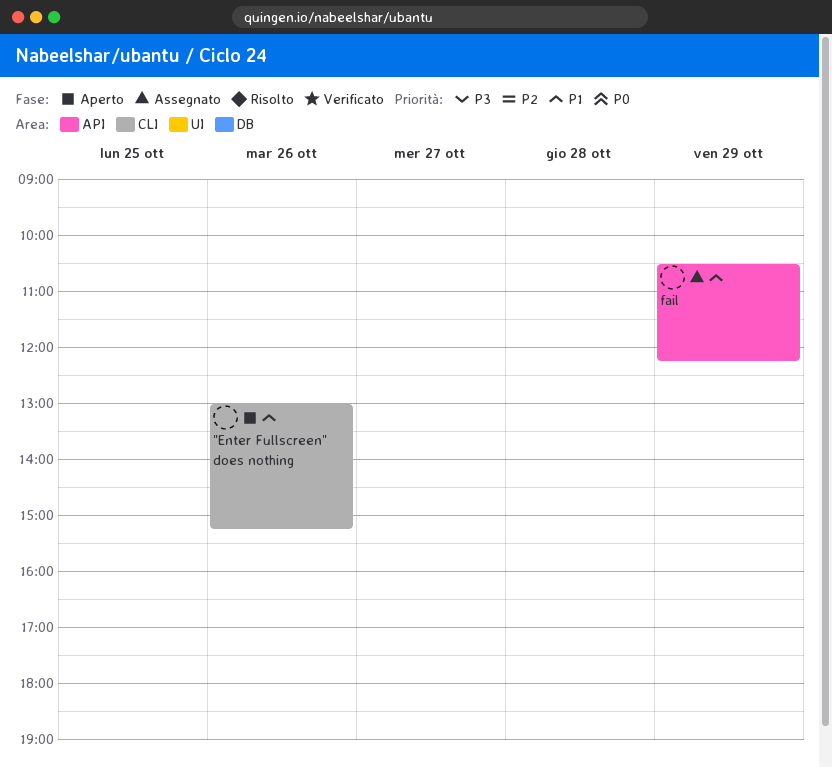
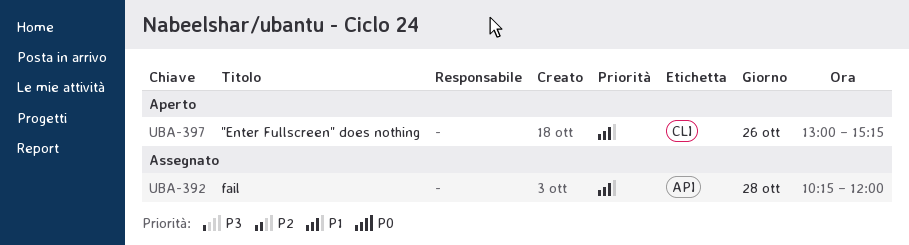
fail, day: Oct 29 -> Oct 28
fail, begins: 10:30 -> 10:15
fail, ends: 12:15 -> 12:00

